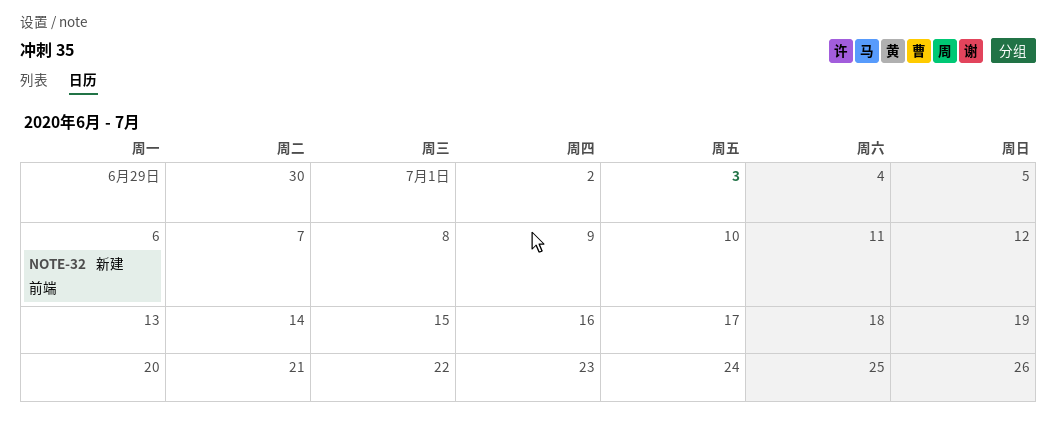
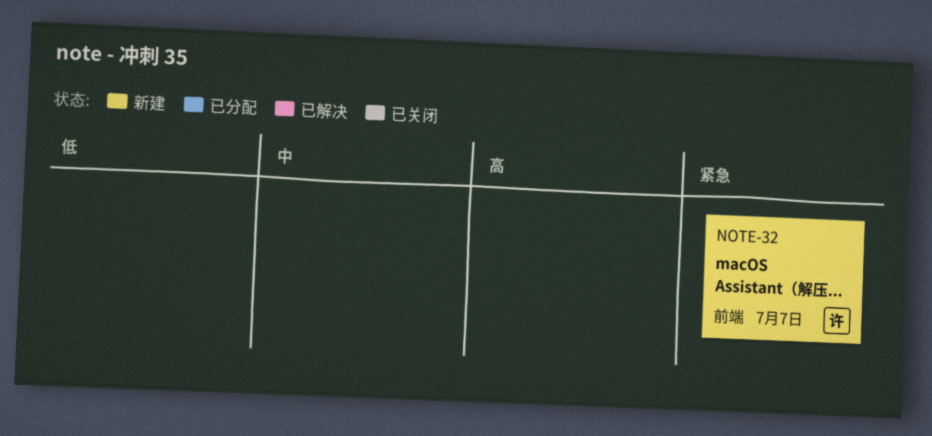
NOTE-32, due: Jul 6 -> Jul 7

